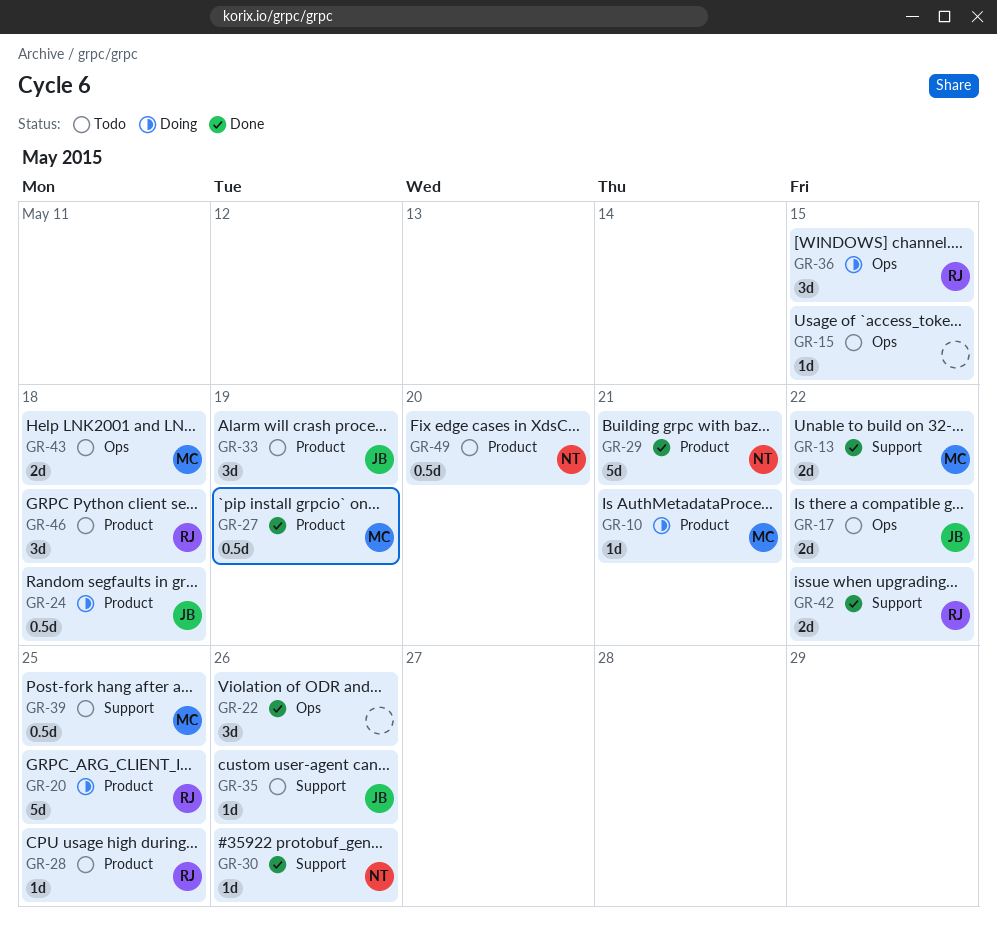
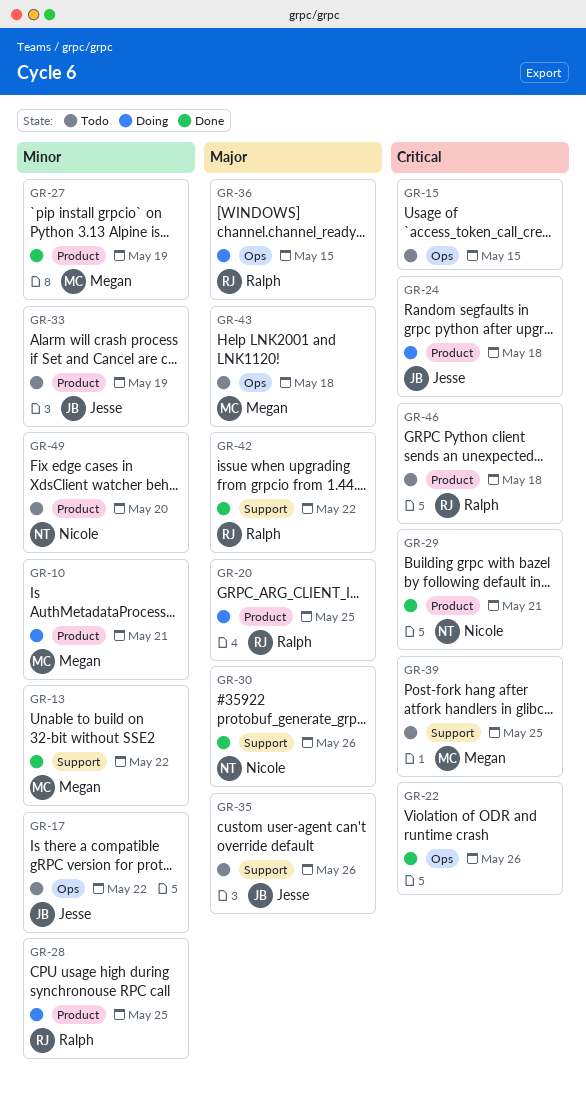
GR-28, status: Todo -> Doing

